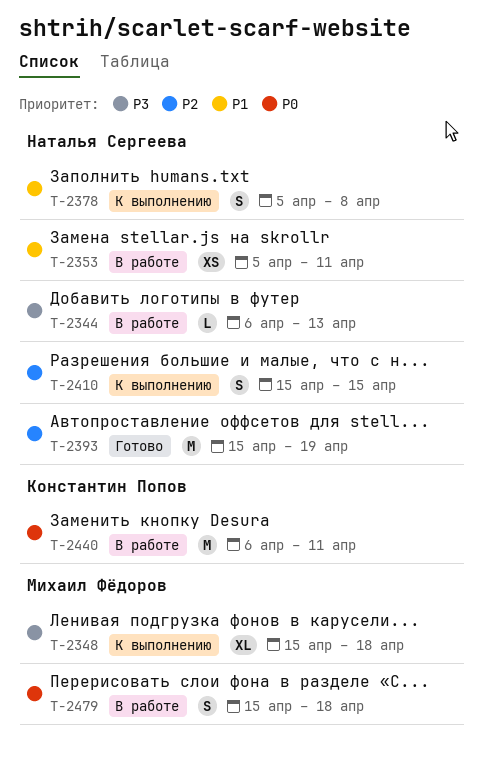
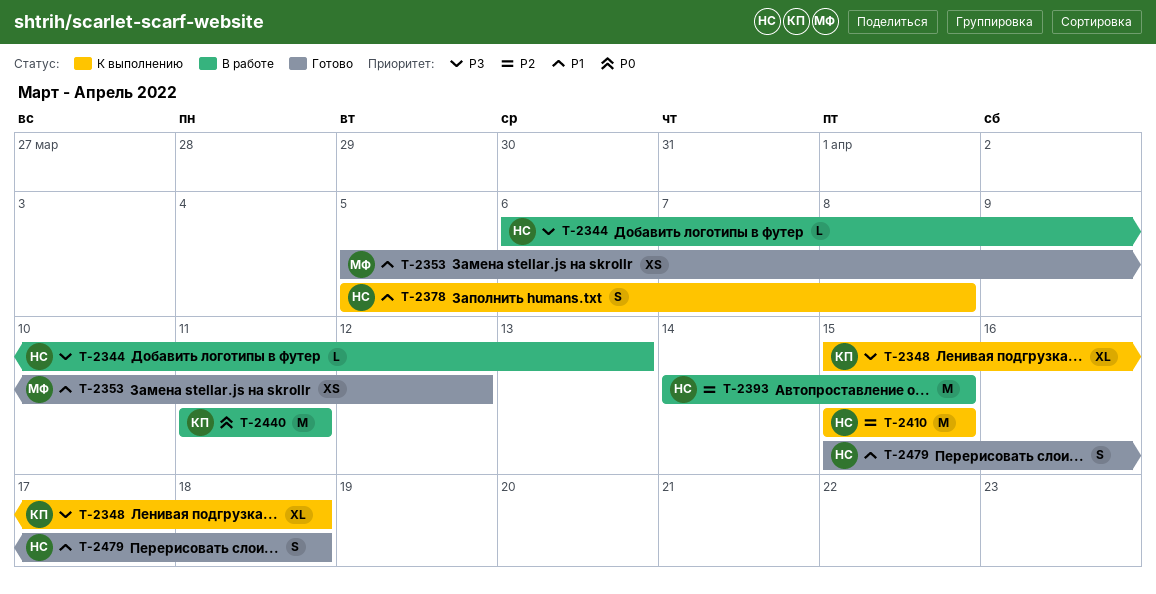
T-2348, owner: Михаил Фёдоров -> Константин Попов
T-2353, status: В работе -> Готово
T-2353, owner: Наталья Сергеева -> Михаил Фёдоров
T-2353, due: Apr 11 -> Apr 12
T-2393, status: Готово -> В работе
T-2393, start: Apr 15 -> Apr 14
T-2393, due: Apr 19 -> Apr 15
T-2410, estimate: S -> M
T-2440, start: Apr 6 -> Apr 11
T-2479, status: В работе -> Готово
T-2479, owner: Михаил Фёдоров -> Наталья Сергеева
T-2479, priority: P0 -> P1

